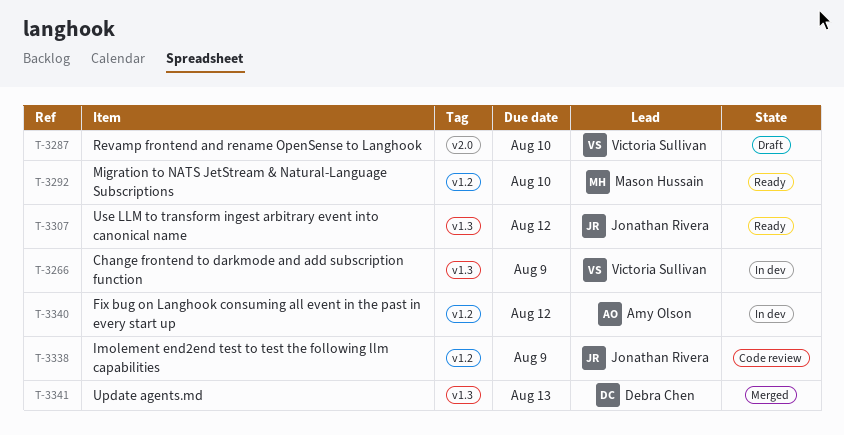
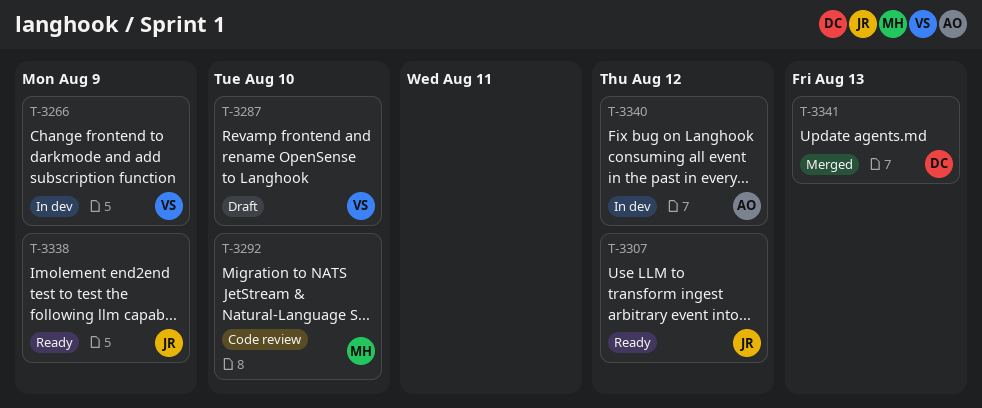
T-3292, status: Ready -> Code review
T-3338, status: Code review -> Ready

